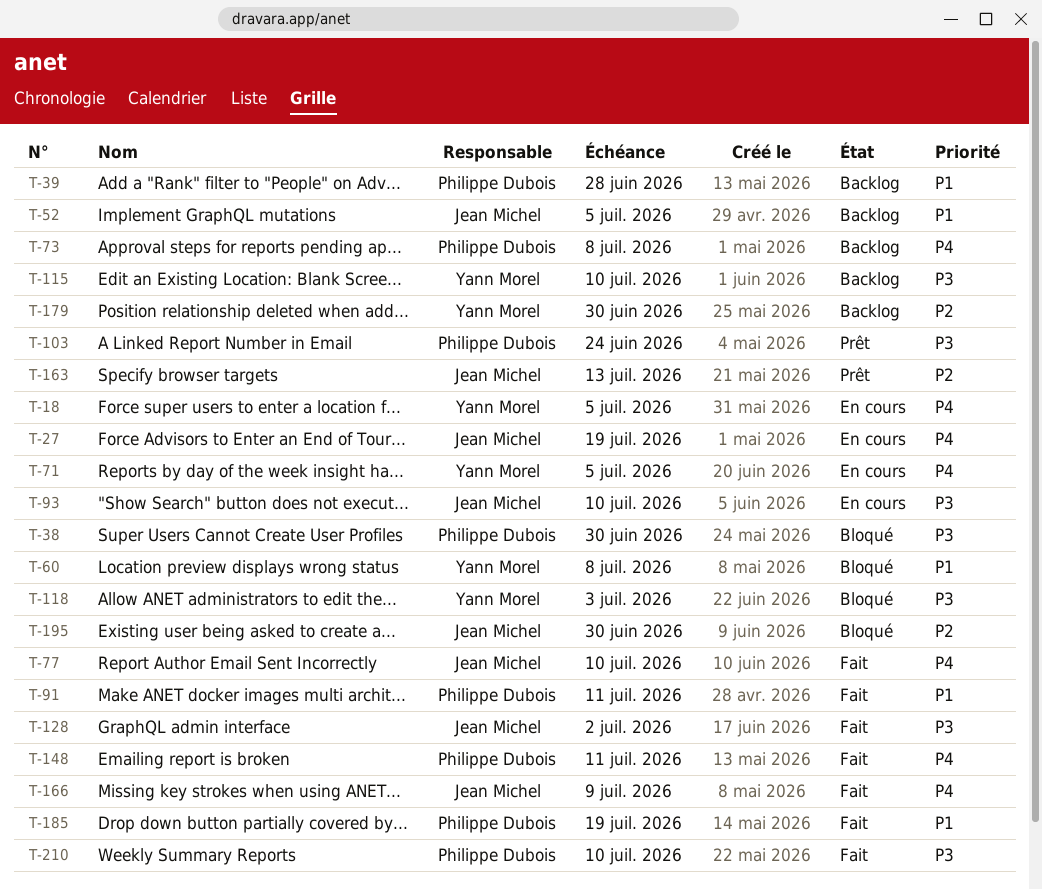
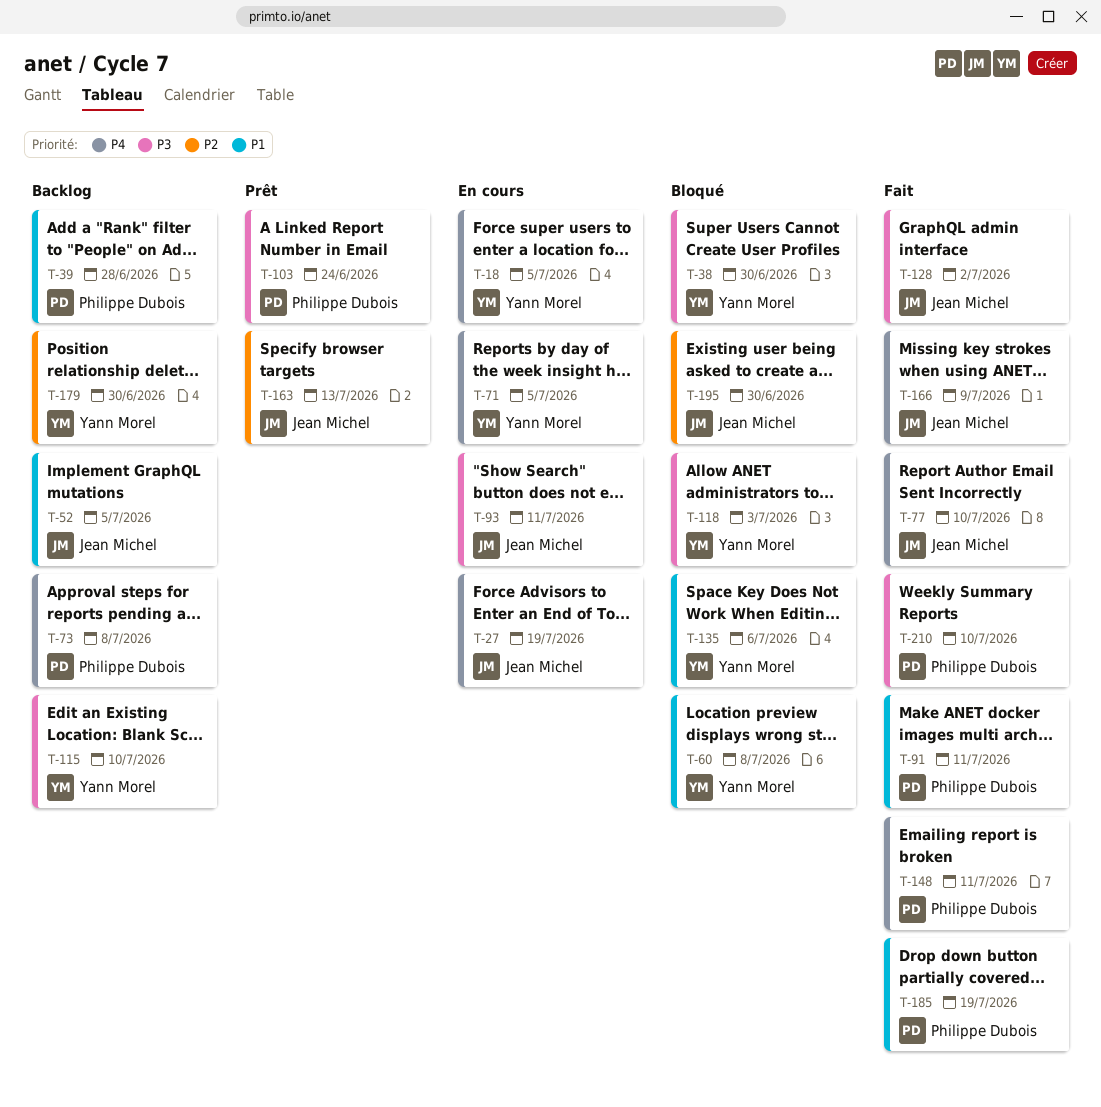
T-38, owner: Philippe Dubois -> Yann Morel
T-93, due: Jul 10 -> Jul 11
T-135: none -> present

